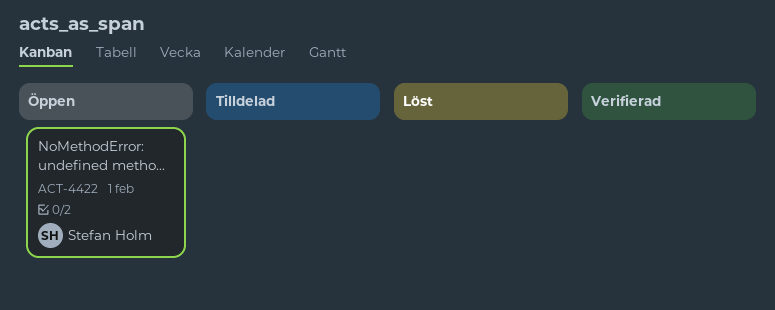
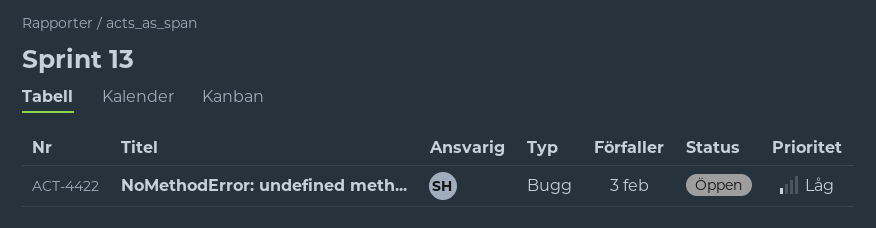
ACT-4422, due: Feb 1 -> Feb 3

